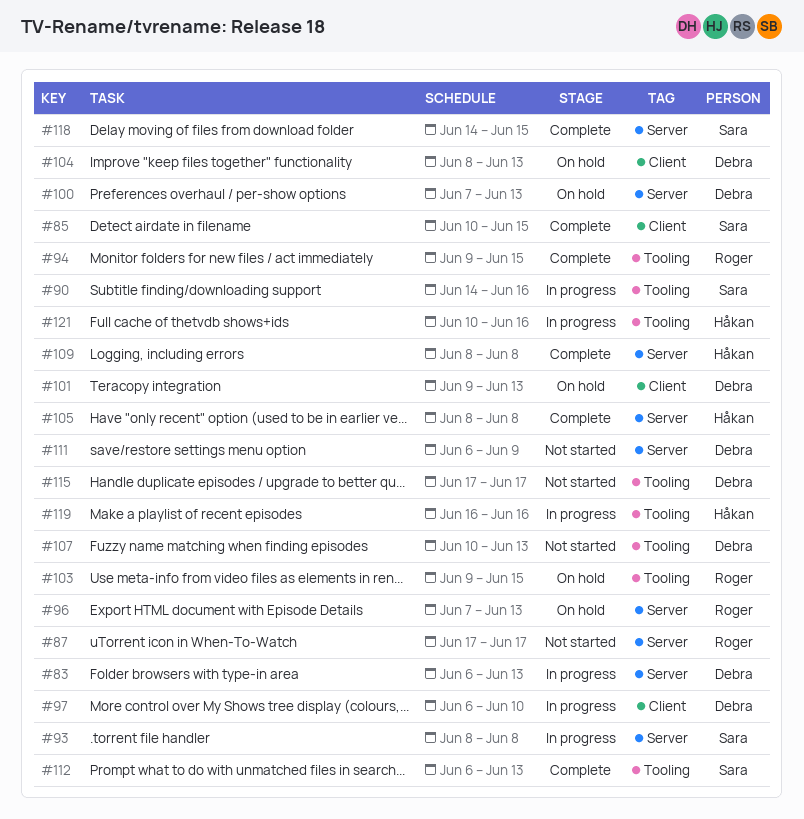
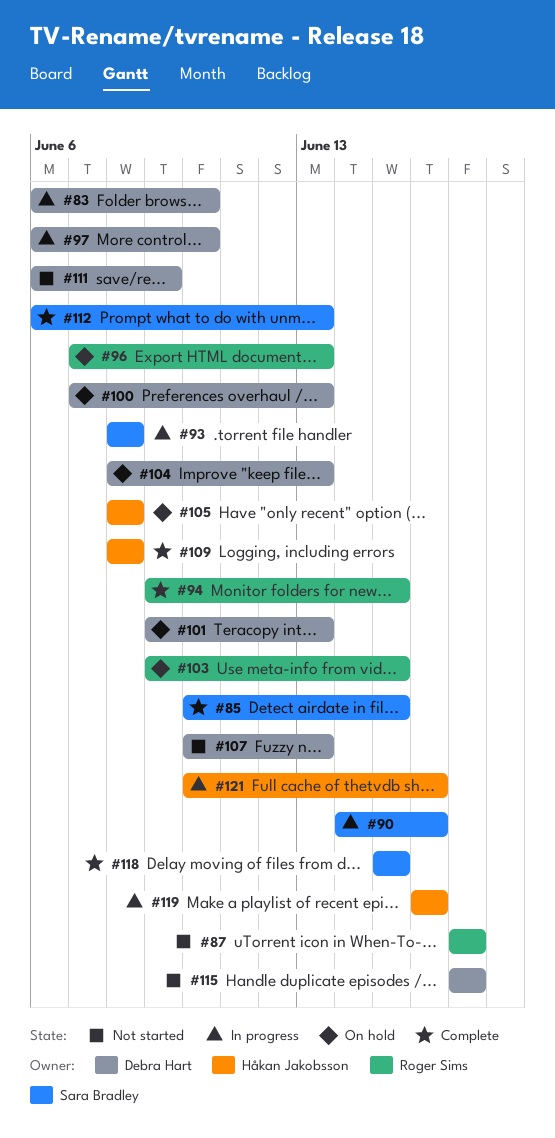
#83, due: Jun 13 -> Jun 10
#105, status: Complete -> On hold
#118, start: Jun 14 -> Jun 15

